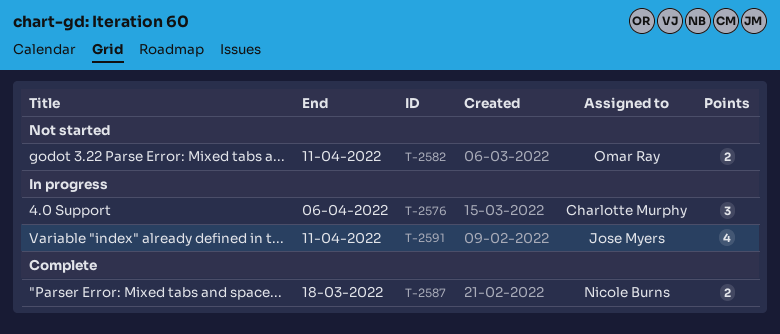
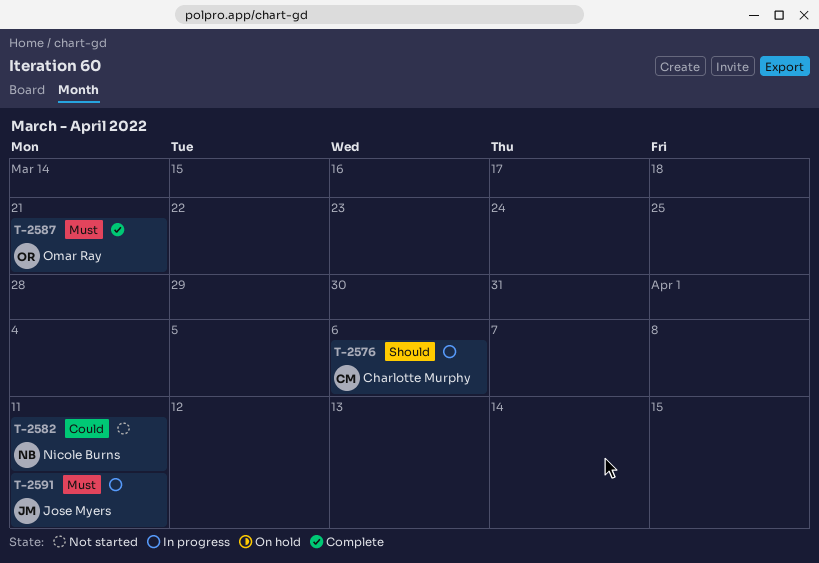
T-2582, owner: Omar Ray -> Nicole Burns
T-2587, owner: Nicole Burns -> Omar Ray
T-2587, due: Mar 18 -> Mar 21

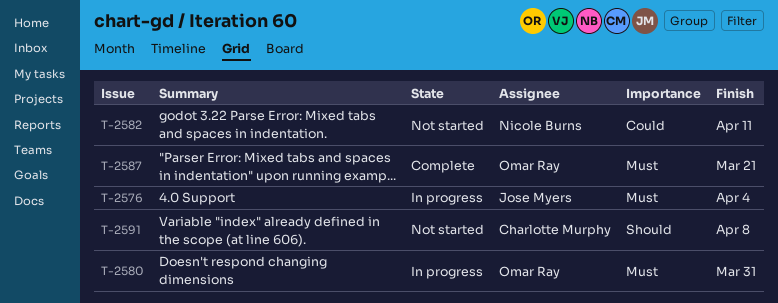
T-2576, owner: Charlotte Murphy -> Jose Myers
T-2576, priority: Should -> Must
T-2576, due: Apr 6 -> Apr 4
T-2580: none -> present
T-2591, status: In progress -> Not started
T-2591, owner: Jose Myers -> Charlotte Murphy
T-2591, priority: Must -> Should
T-2591, due: Apr 11 -> Apr 8

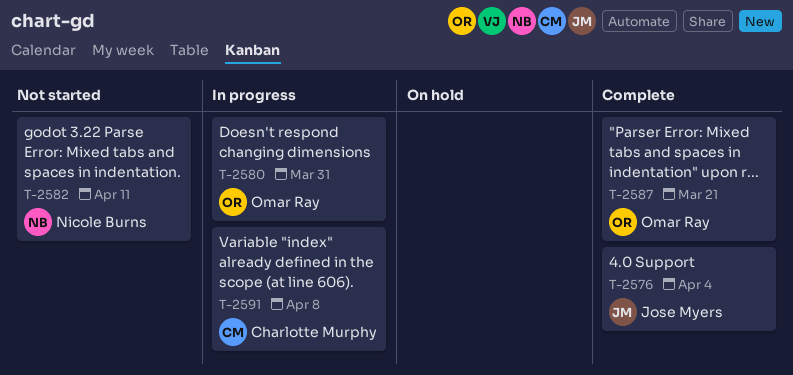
T-2576, status: In progress -> Complete
T-2591, status: Not started -> In progress

